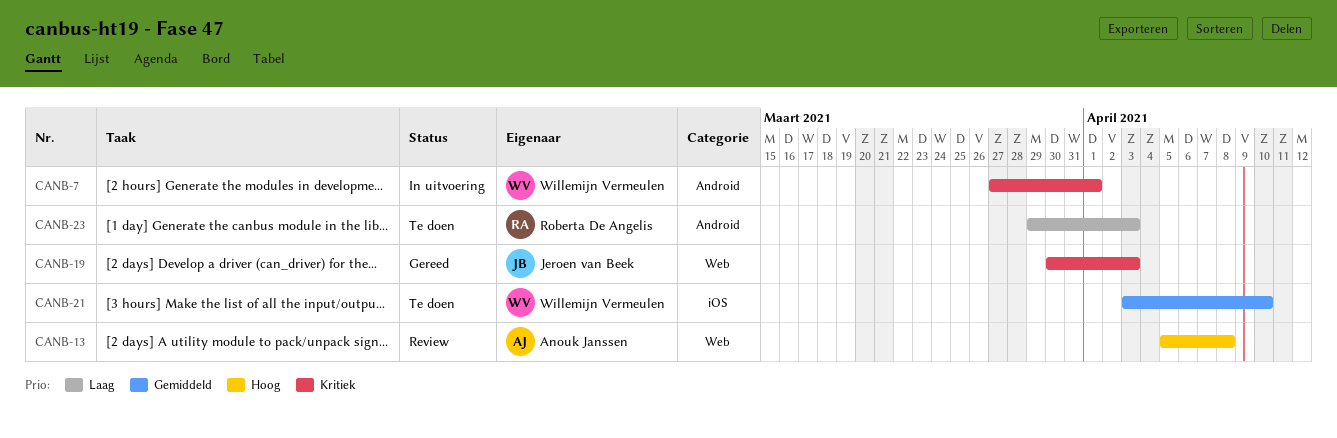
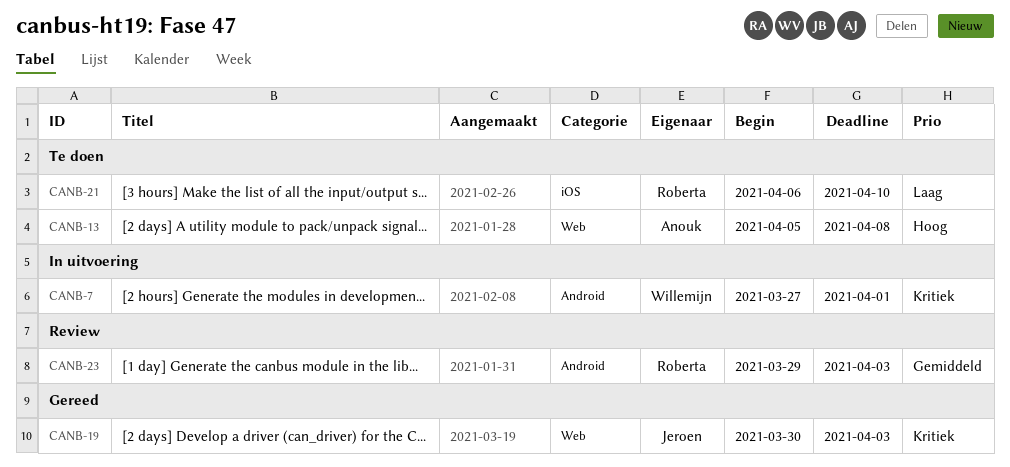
CANB-13, status: Review -> Te doen
CANB-21, owner: Willemijn Vermeulen -> Roberta De Angelis
CANB-21, priority: Gemiddeld -> Laag
CANB-21, start: Apr 3 -> Apr 6
CANB-23, status: Te doen -> Review
CANB-23, priority: Laag -> Gemiddeld

